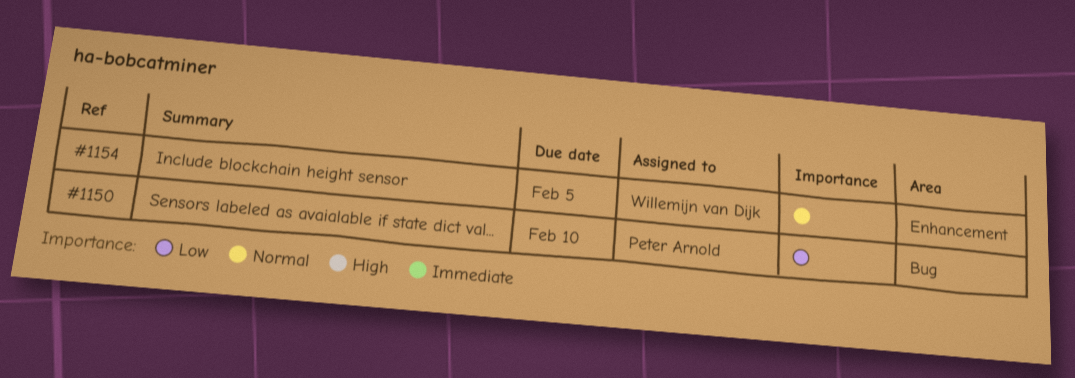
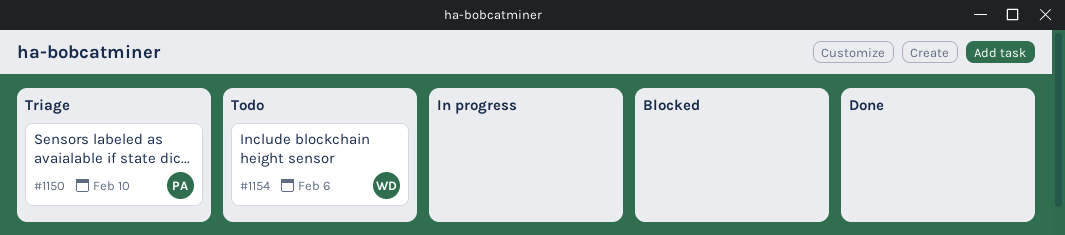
#1154, due: Feb 5 -> Feb 6

